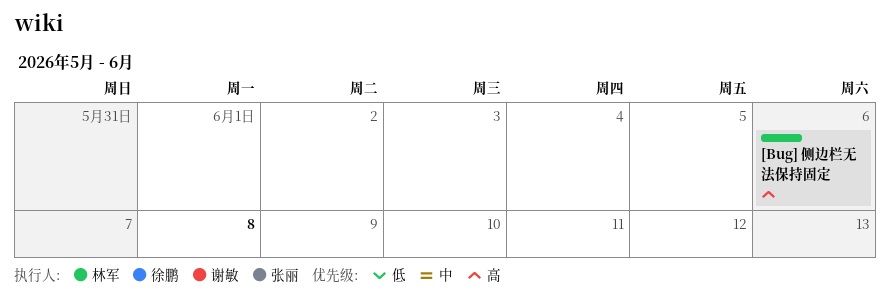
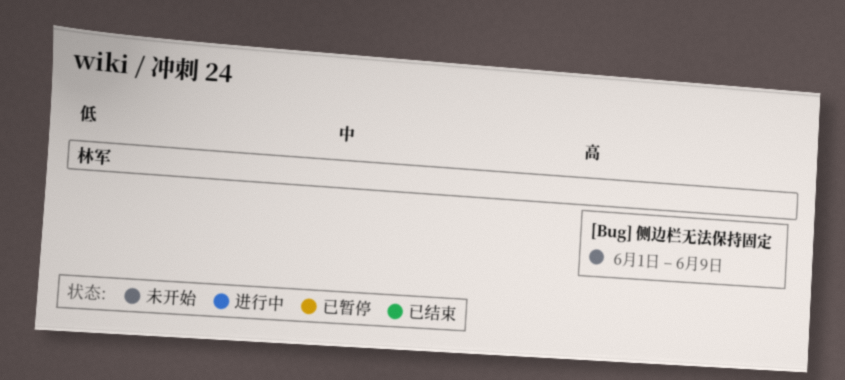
[Bug] 侧边栏无法保持固定, due: Jun 6 -> Jun 9

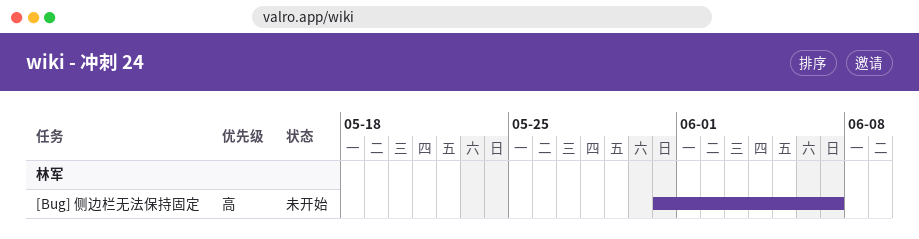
[Bug] 侧边栏无法保持固定, start: Jun 1 -> May 31
[Bug] 侧边栏无法保持固定, due: Jun 9 -> Jun 7

